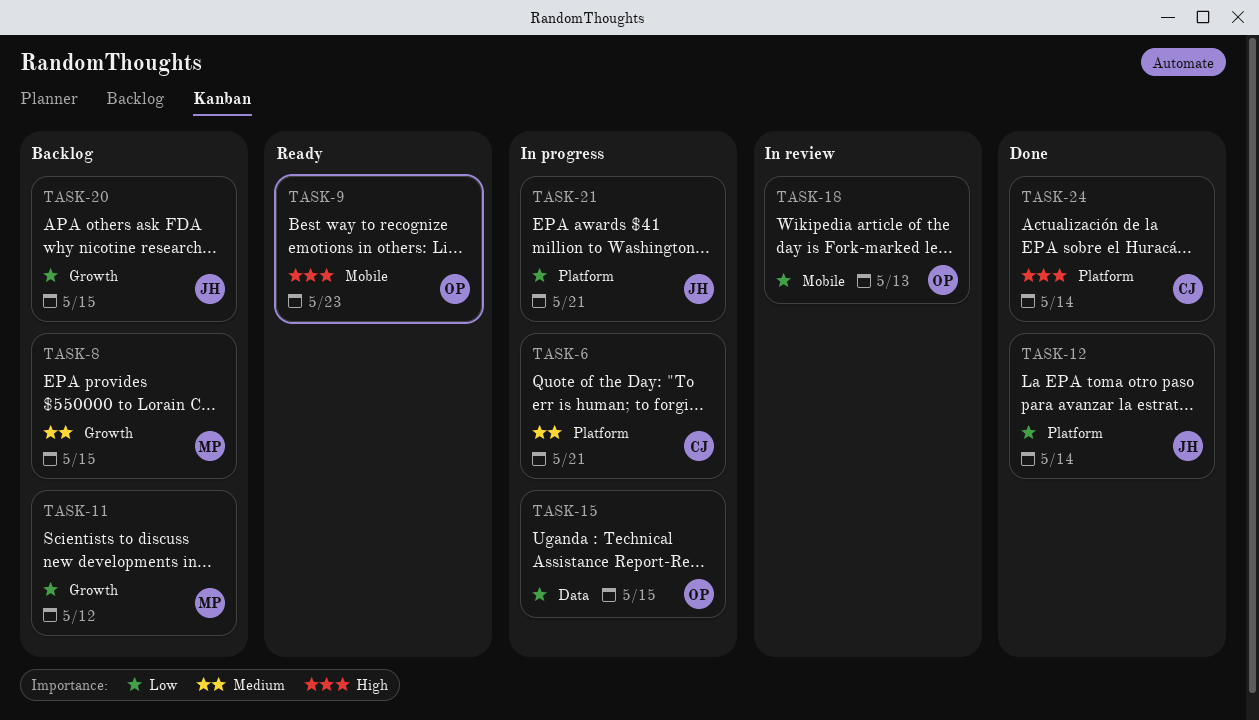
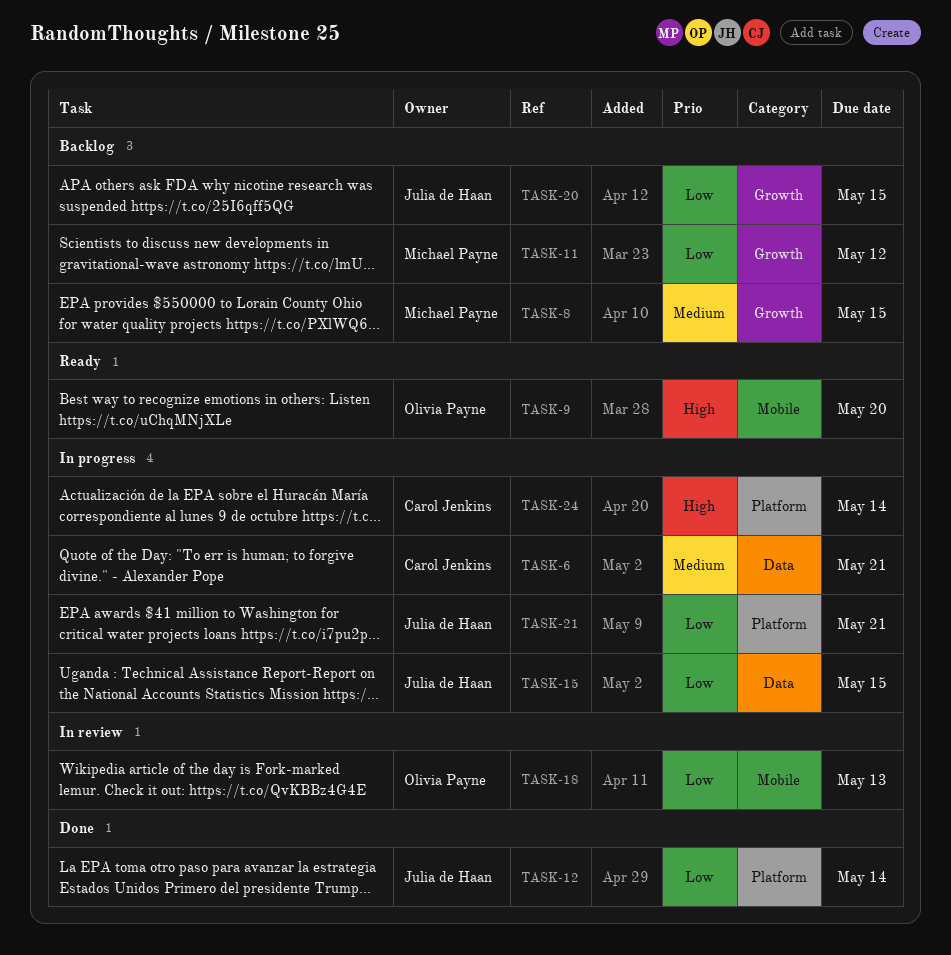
TASK-6, label: Platform -> Data
TASK-9, due: May 23 -> May 20
TASK-15, owner: Olivia Payne -> Julia de Haan
TASK-24, status: Done -> In progress

